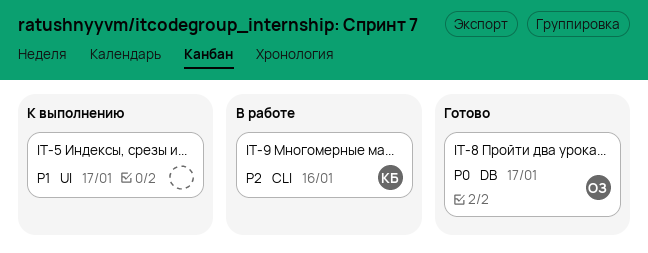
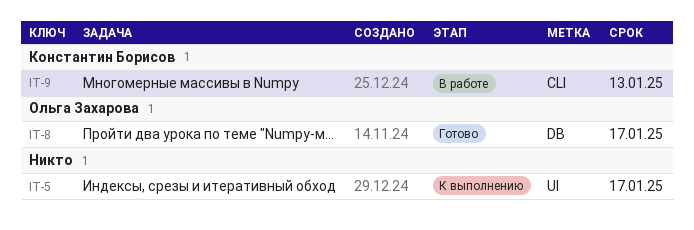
IT-9, due: Jan 16 -> Jan 13

